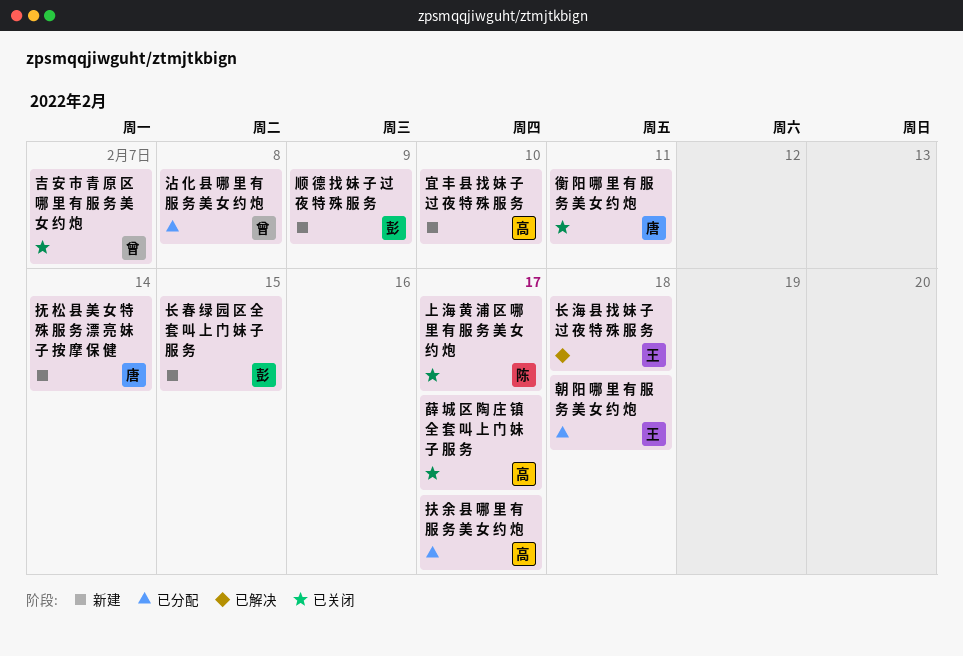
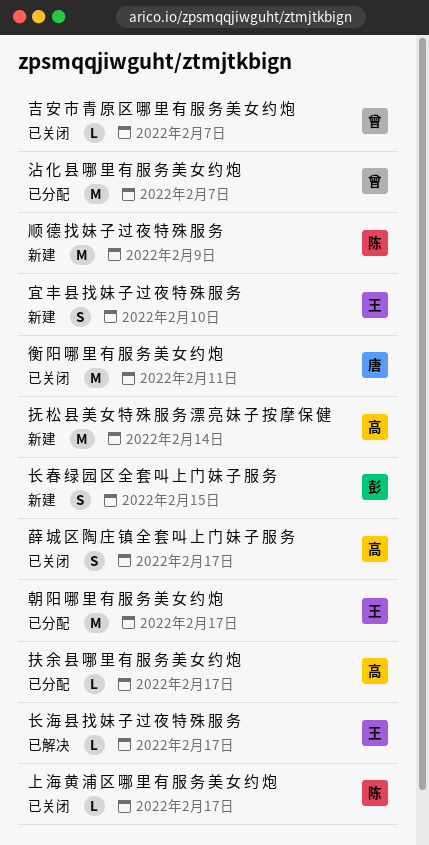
宜 丰 县 找 妹 子 过 夜 特 殊 服 务, owner: 高 -> 王
抚 松 县 美 女 特 殊 服 务 漂 亮 妹 子 按 摩 保 健, owner: 唐 -> 高
朝 阳 哪 里 有 服 务 美 女 约 炮, due: Feb 18 -> Feb 17
沾 化 县 哪 里 有 服 务 美 女 约 炮, due: Feb 8 -> Feb 7
长 海 县 找 妹 子 过 夜 特 殊 服 务, due: Feb 18 -> Feb 17
顺 德 找 妹 子 过 夜 特 殊 服 务, owner: 彭 -> 陈

